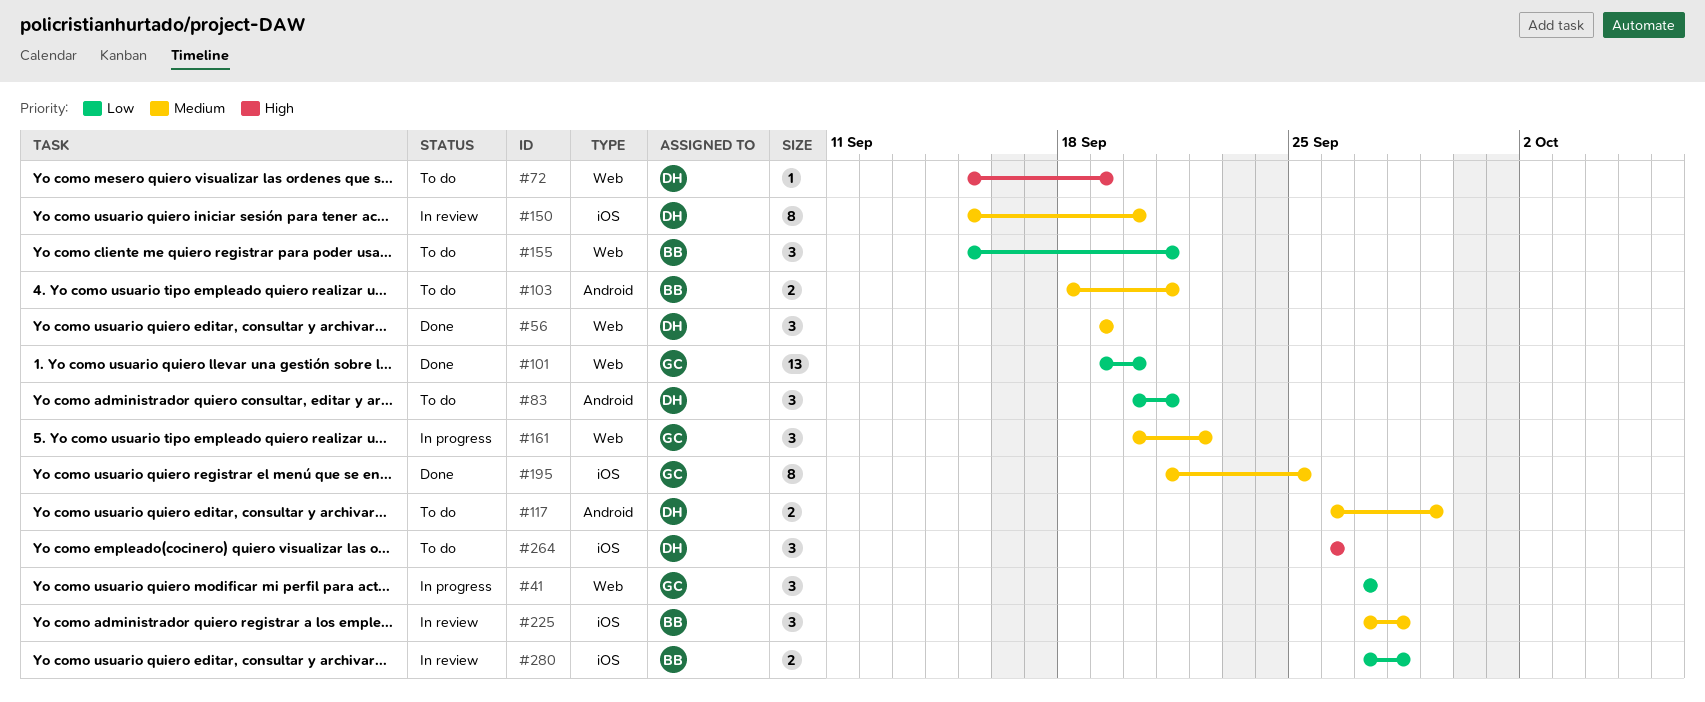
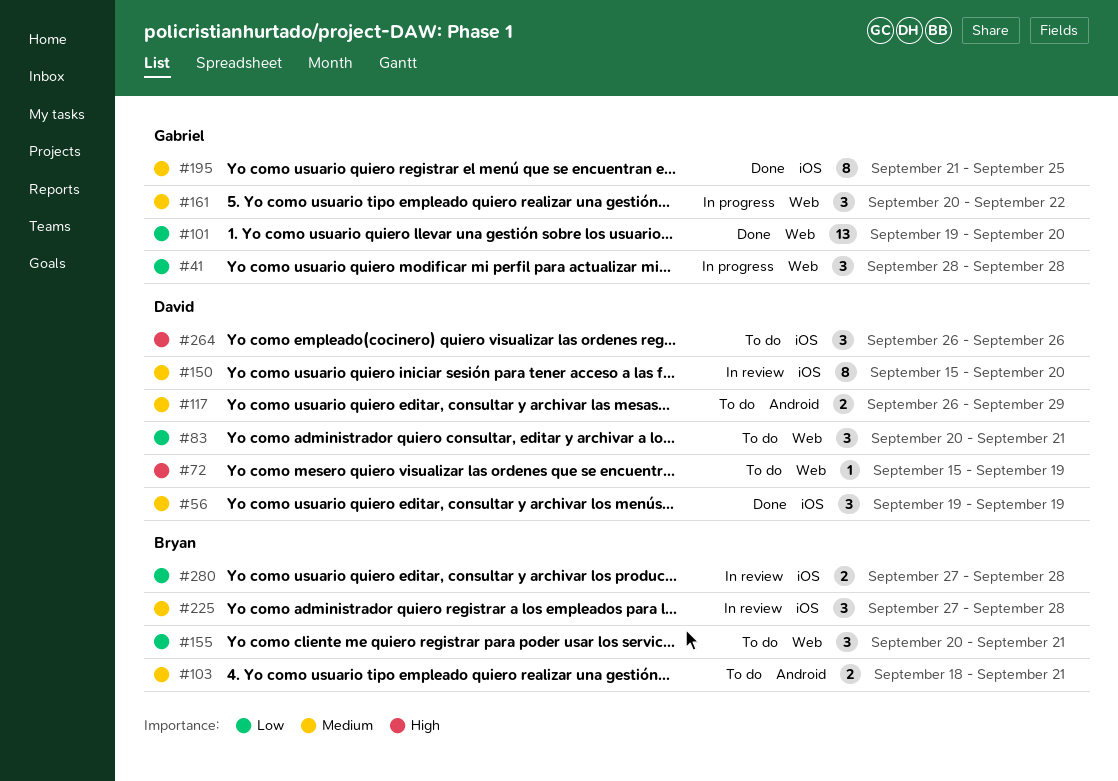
#41, start: Sep 27 -> Sep 28
#41, due: Sep 27 -> Sep 28
#56, label: Web -> iOS
#83, label: Android -> Web
#155, start: Sep 15 -> Sep 20

